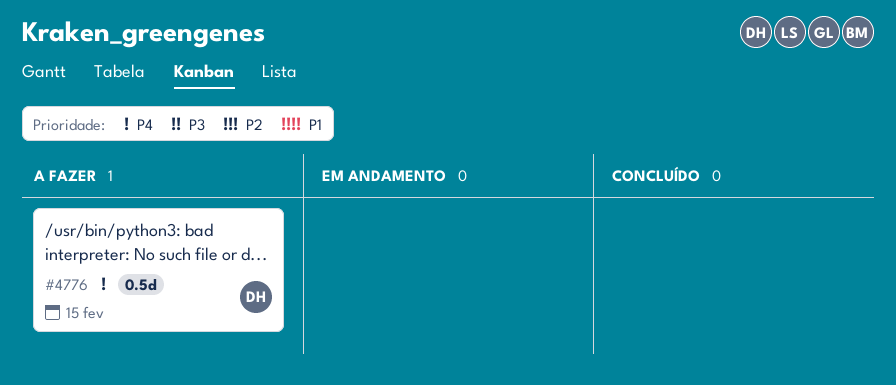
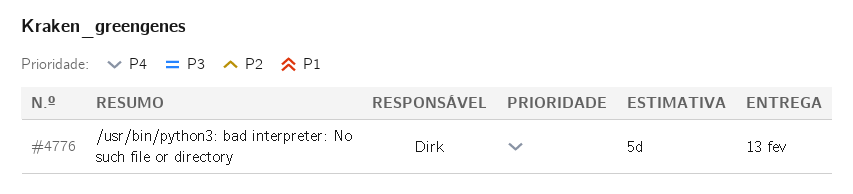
#4776, estimate: 0.5d -> 5d
#4776, due: Feb 15 -> Feb 13

